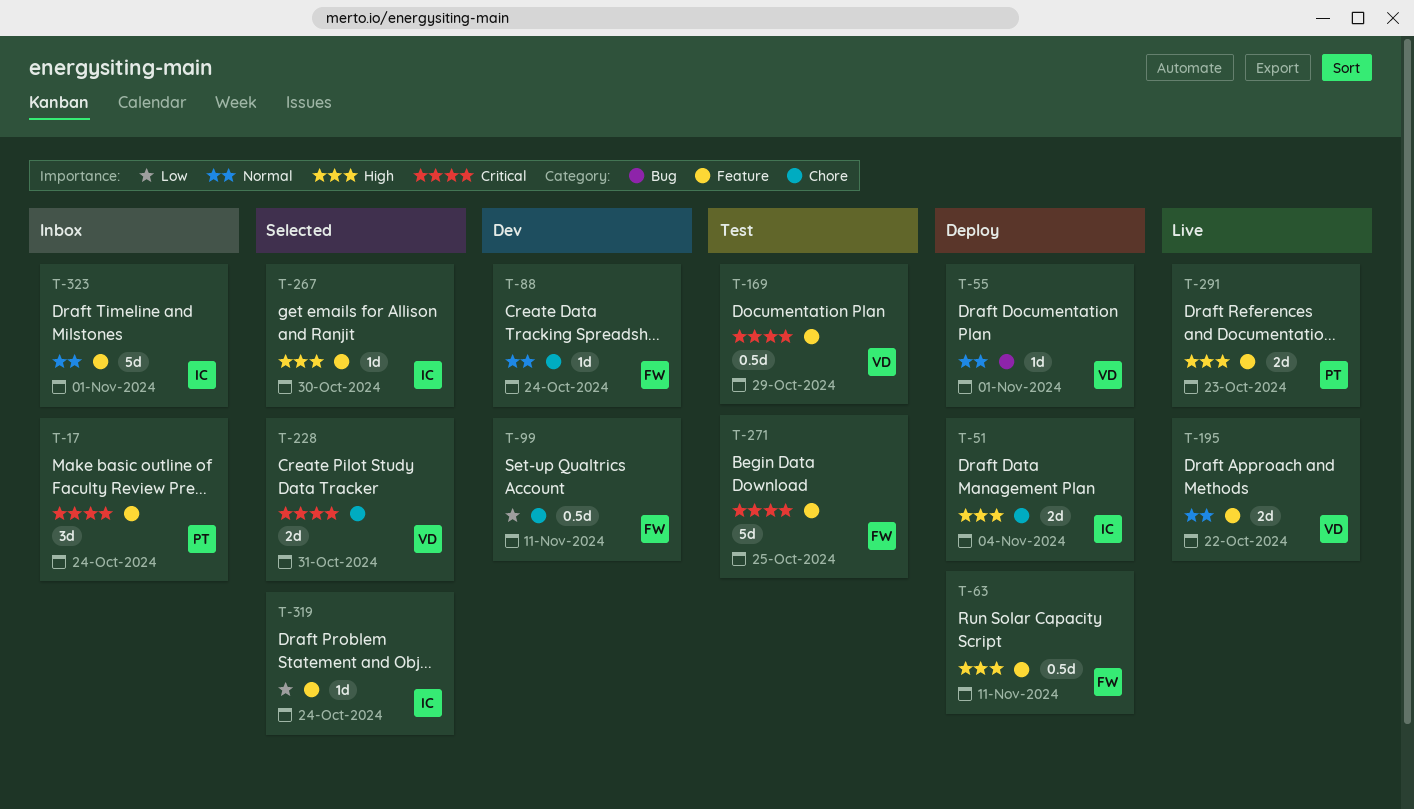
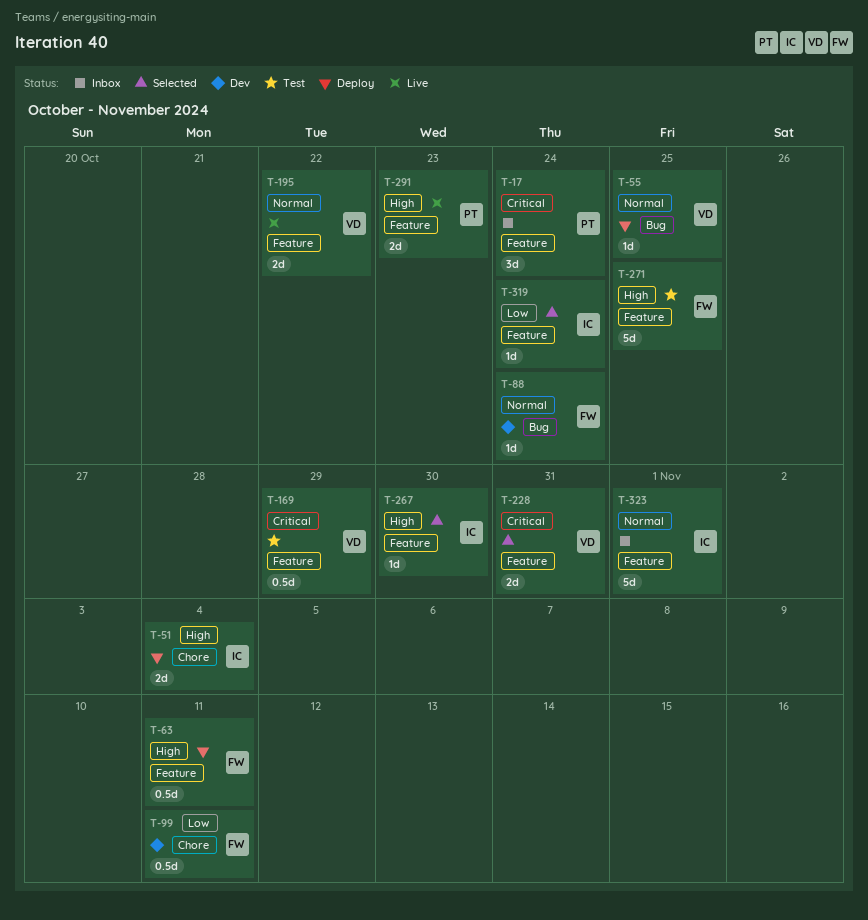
T-55, due: Nov 1 -> Oct 25
T-88, label: Chore -> Bug
T-228, label: Chore -> Feature
T-271, priority: Critical -> High

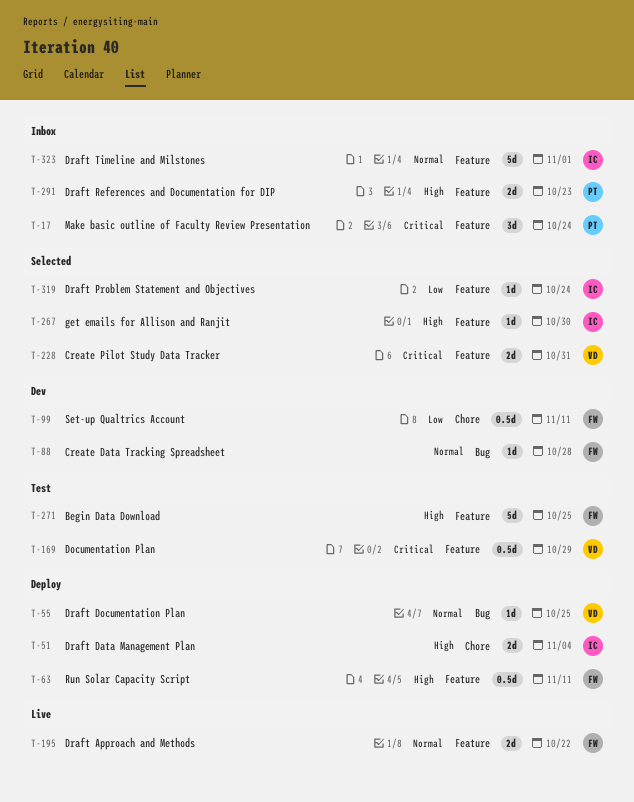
T-88, due: Oct 24 -> Oct 28
T-195, owner: VD -> FW
T-291, status: Live -> Inbox

